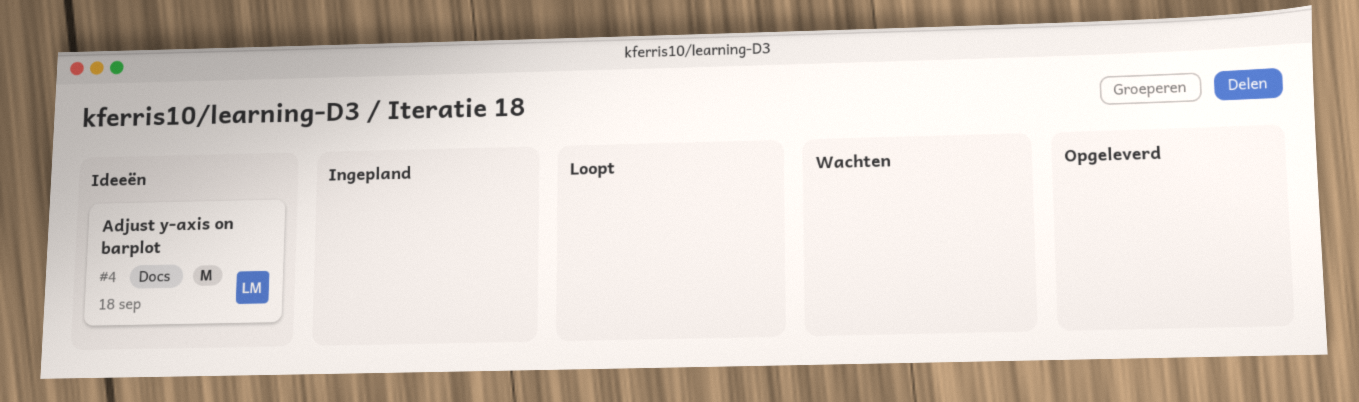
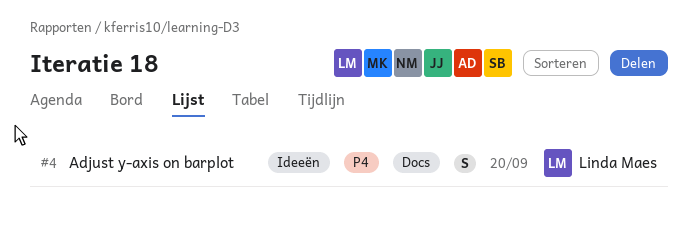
#4, estimate: M -> S
#4, due: Sep 18 -> Sep 20

